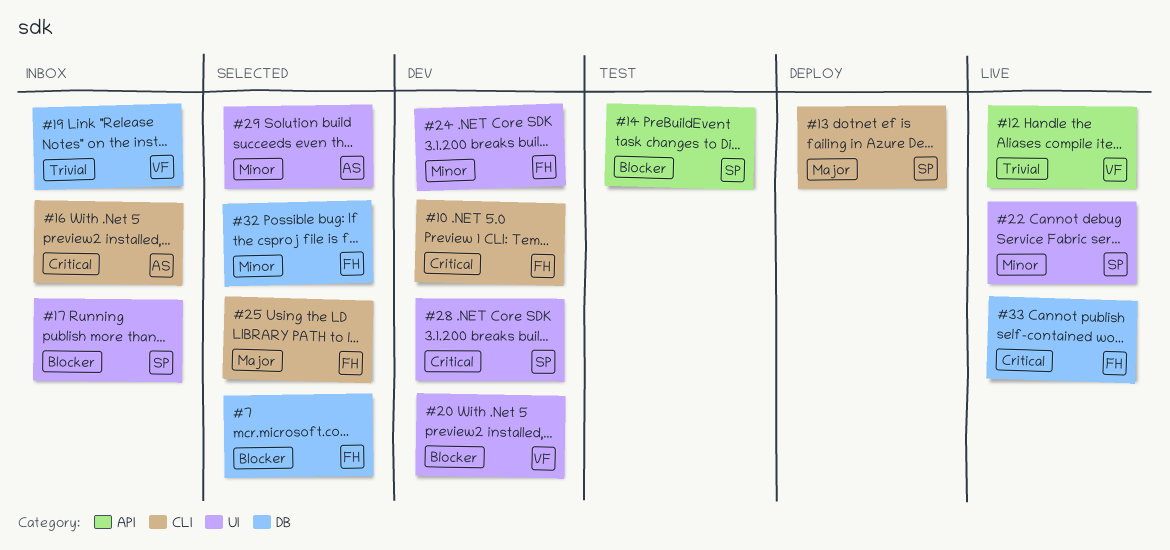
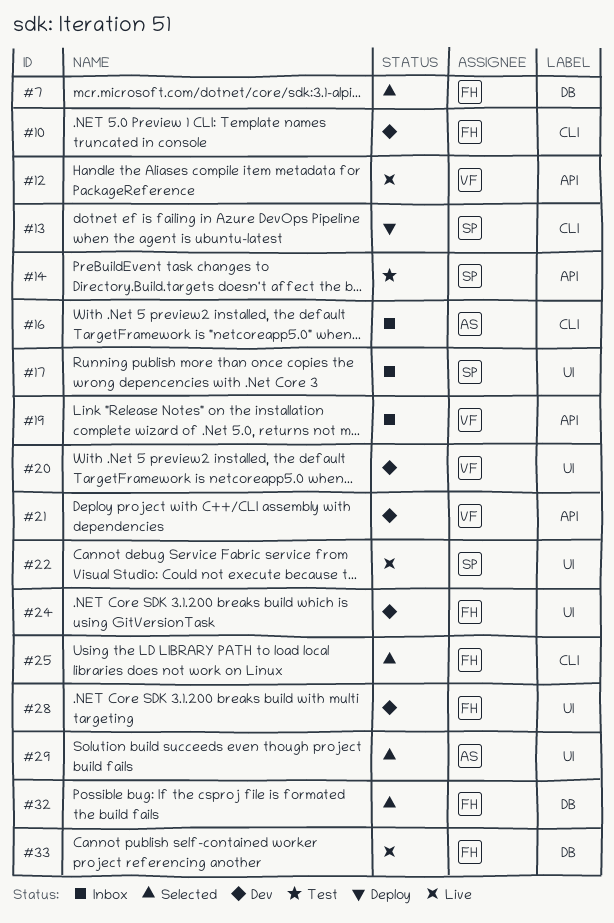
#19, label: DB -> API
#21: none -> present
#28, owner: SP -> FH

